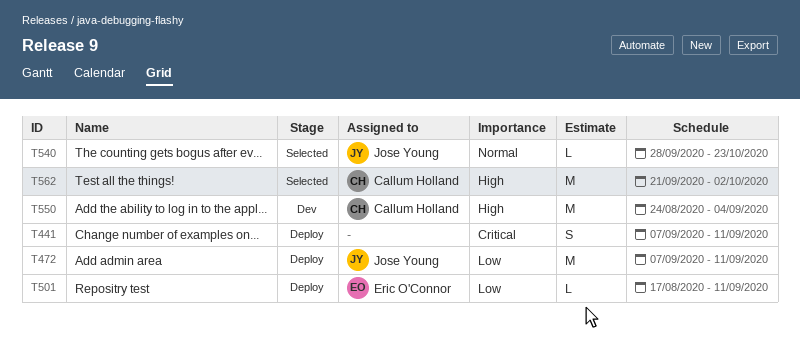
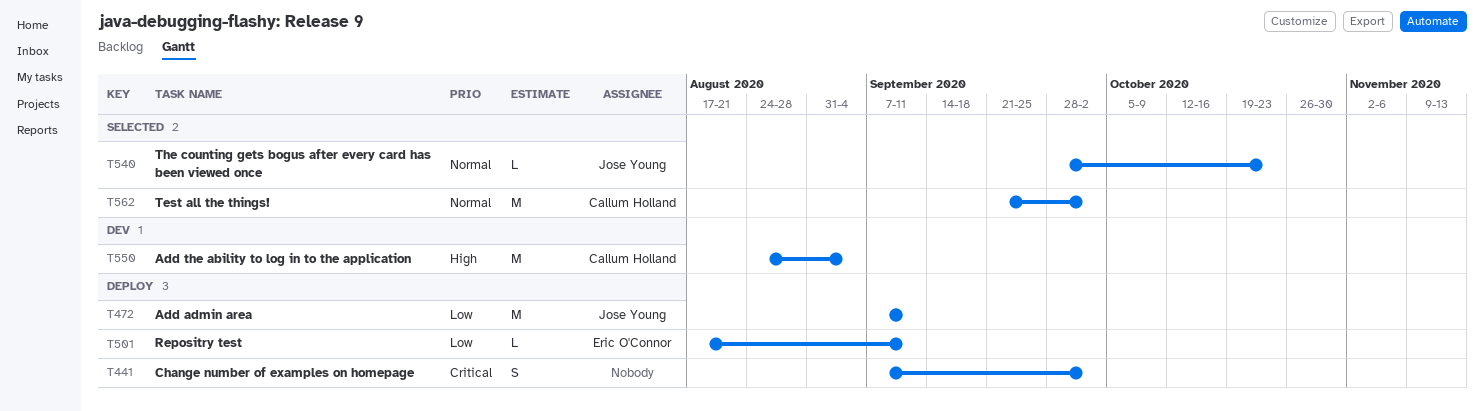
T441, due: Sep 11 -> Oct 2
T562, priority: High -> Normal

